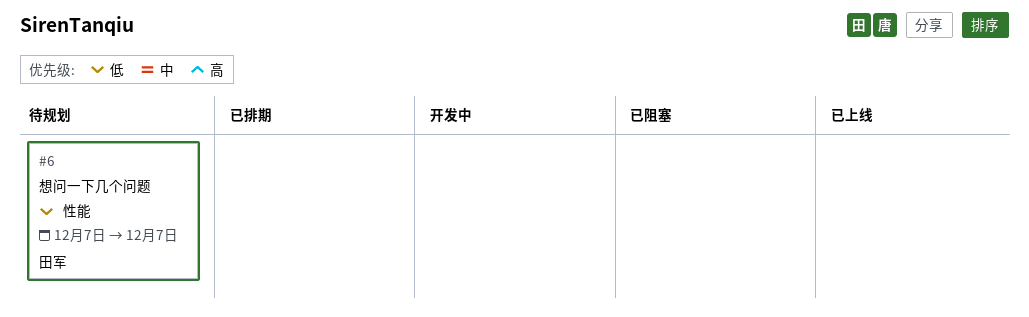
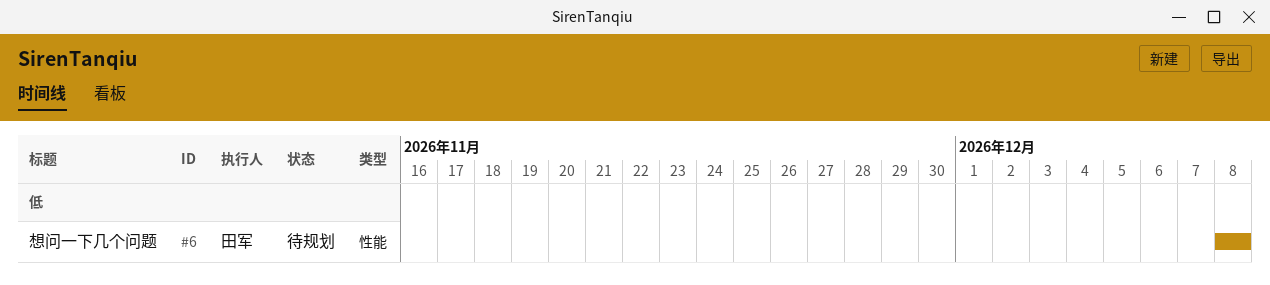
#6, start: Dec 7 -> Dec 8
#6, due: Dec 7 -> Dec 8

